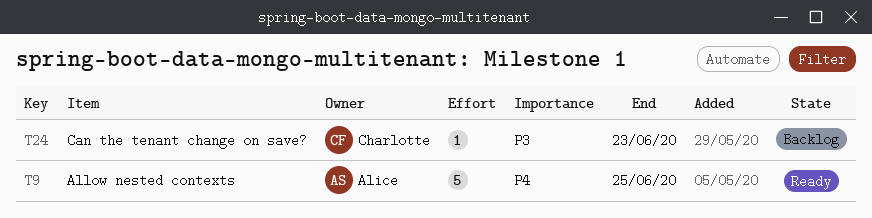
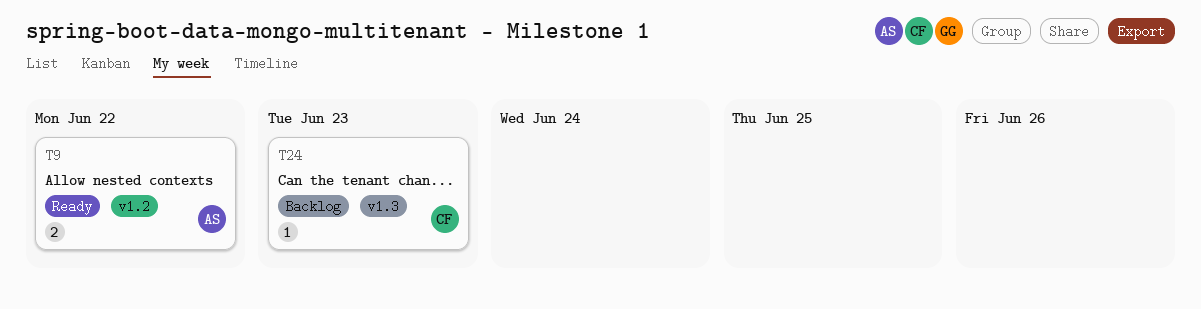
T9, estimate: 5 -> 2
T9, due: Jun 25 -> Jun 22

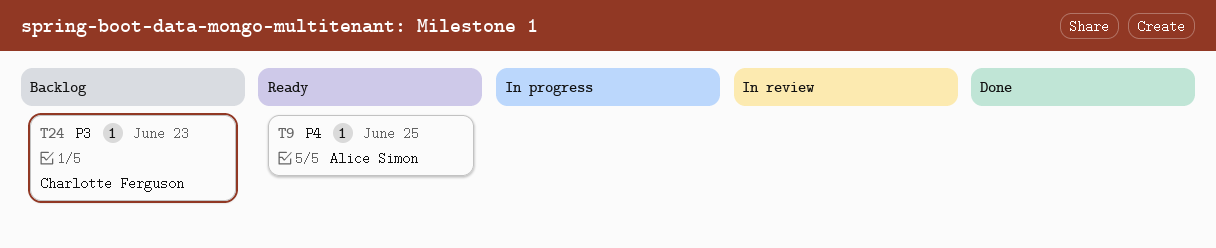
T9, estimate: 2 -> 1
T9, due: Jun 22 -> Jun 25

